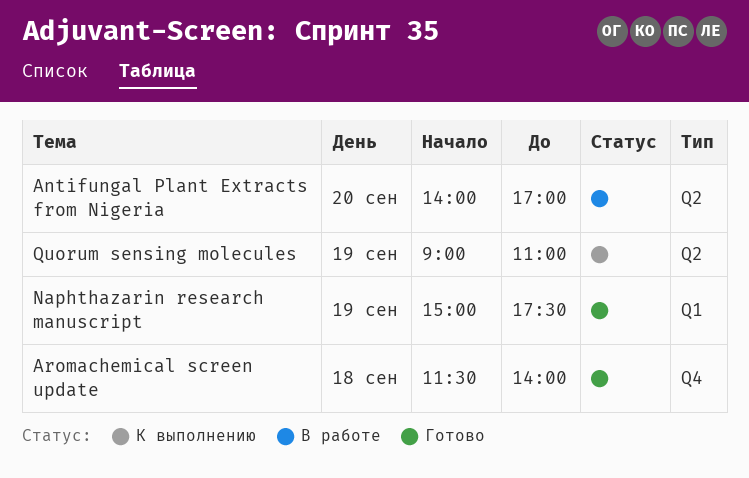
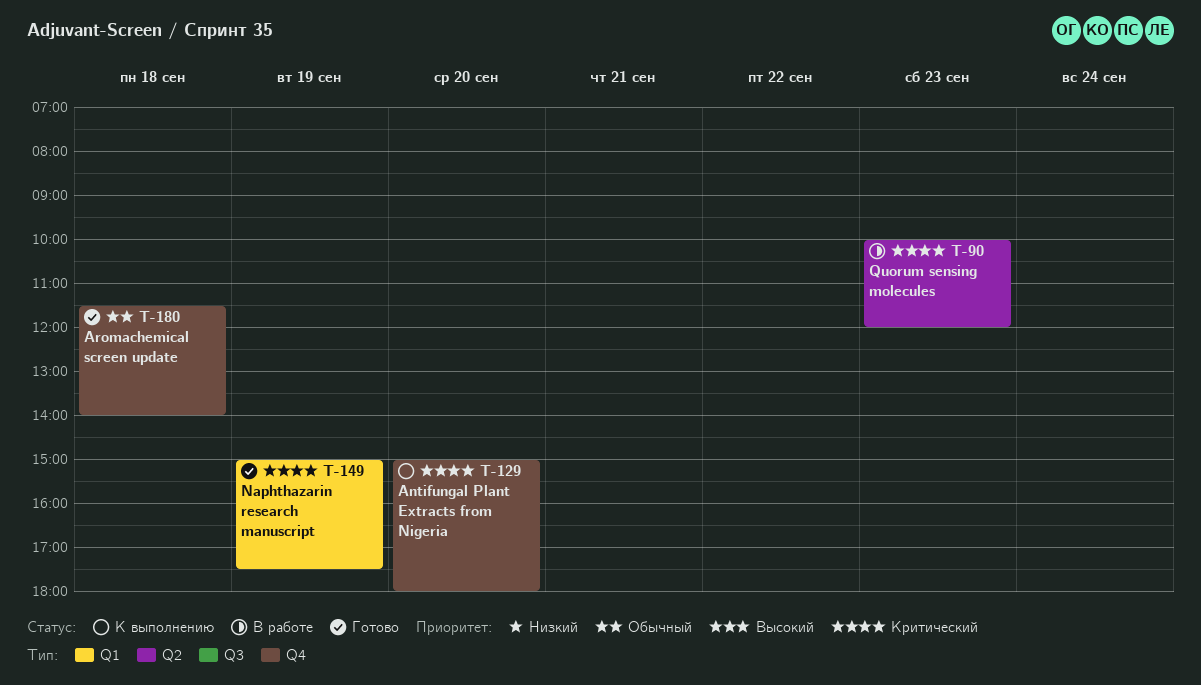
Antifungal Plant Extracts from Nigeria, status: В работе -> К выполнению
Antifungal Plant Extracts from Nigeria, label: Q2 -> Q4
Antifungal Plant Extracts from Nigeria, begins: 14:00 -> 15:00
Antifungal Plant Extracts from Nigeria, ends: 17:00 -> 18:00
Quorum sensing molecules, status: К выполнению -> В работе
Quorum sensing molecules, day: Sep 19 -> Sep 23
Quorum sensing molecules, begins: 09:00 -> 10:00
Quorum sensing molecules, ends: 11:00 -> 12:00

